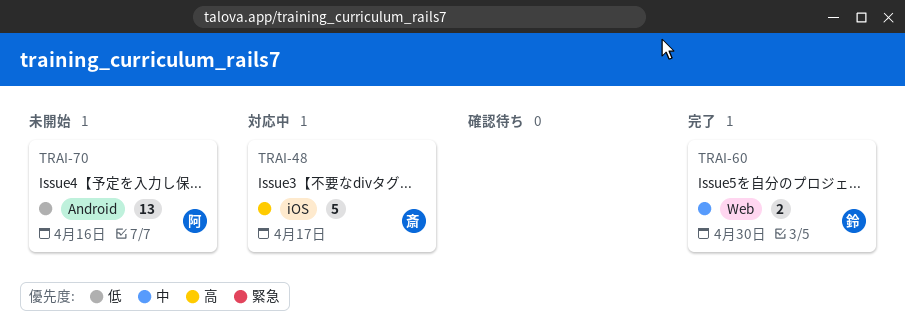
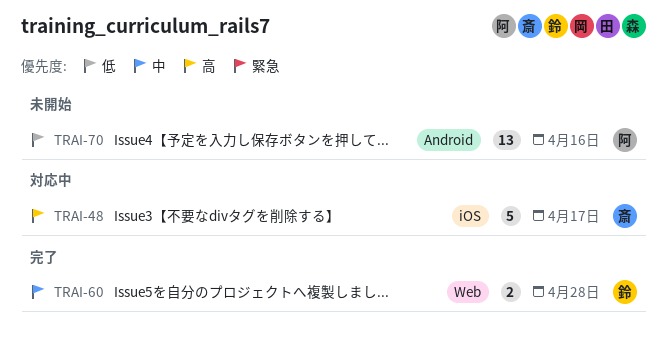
TRAI-60, due: Apr 30 -> Apr 28

